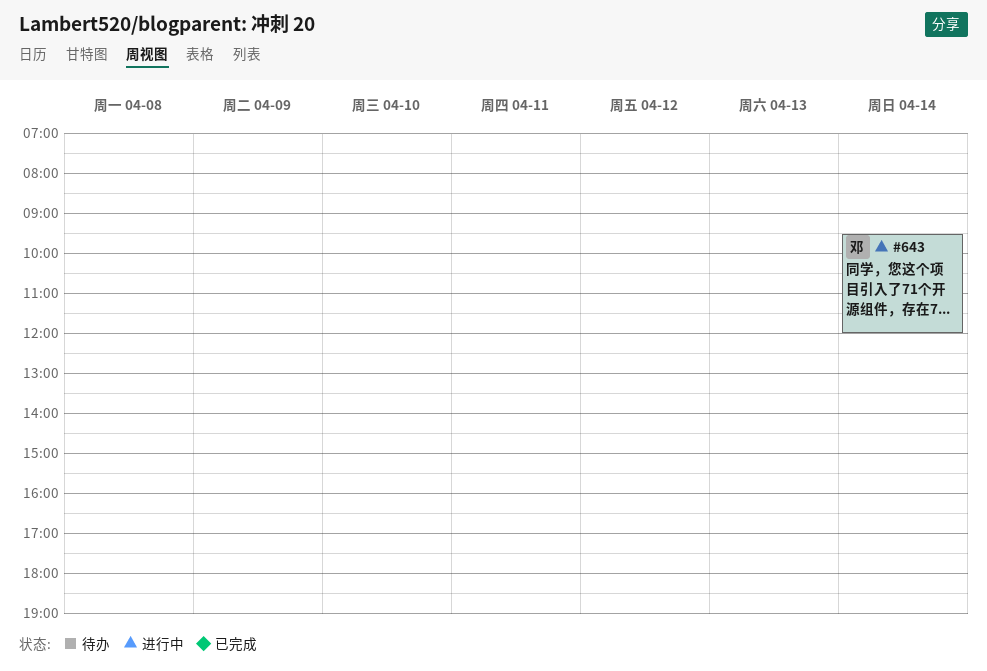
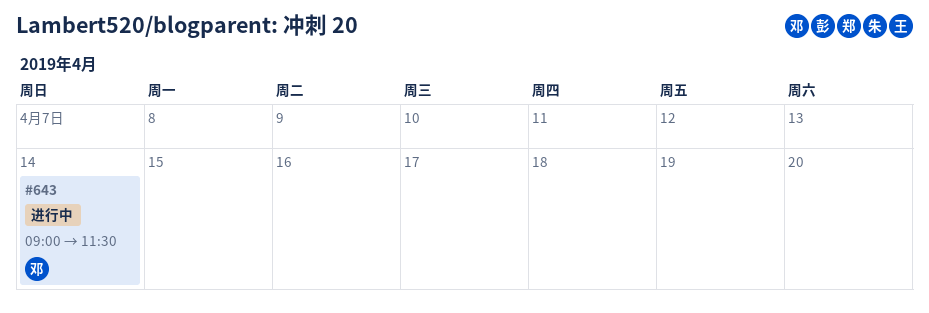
#643, begins: 09:30 -> 09:00
#643, ends: 12:00 -> 11:30

